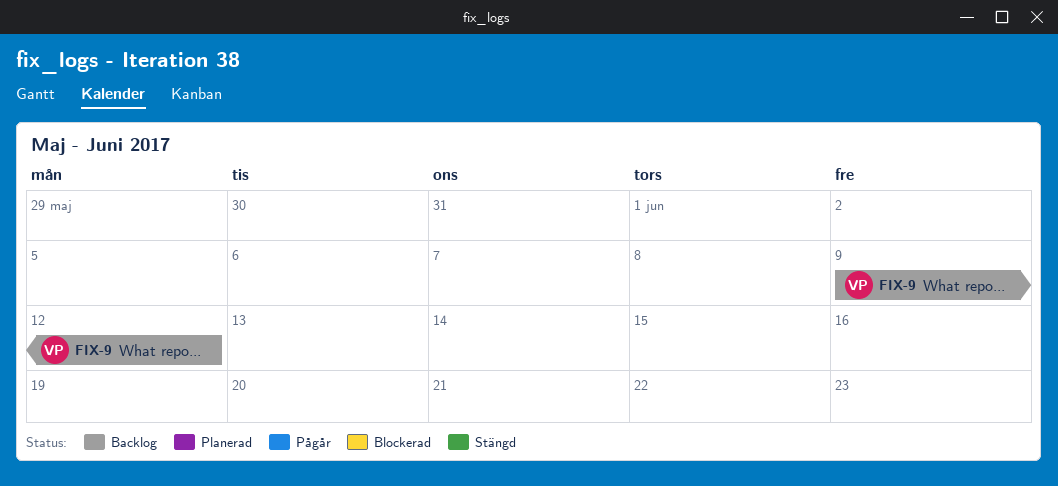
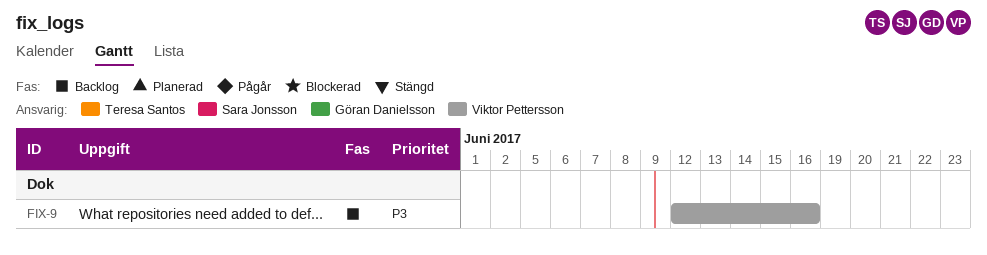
FIX-9, start: Jun 9 -> Jun 12
FIX-9, due: Jun 12 -> Jun 16

